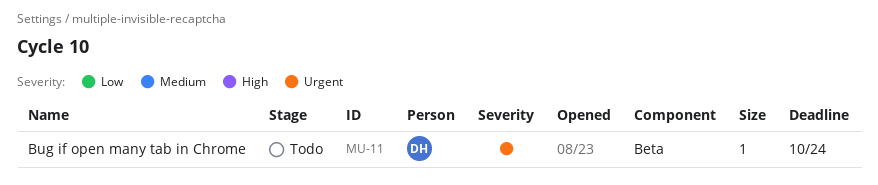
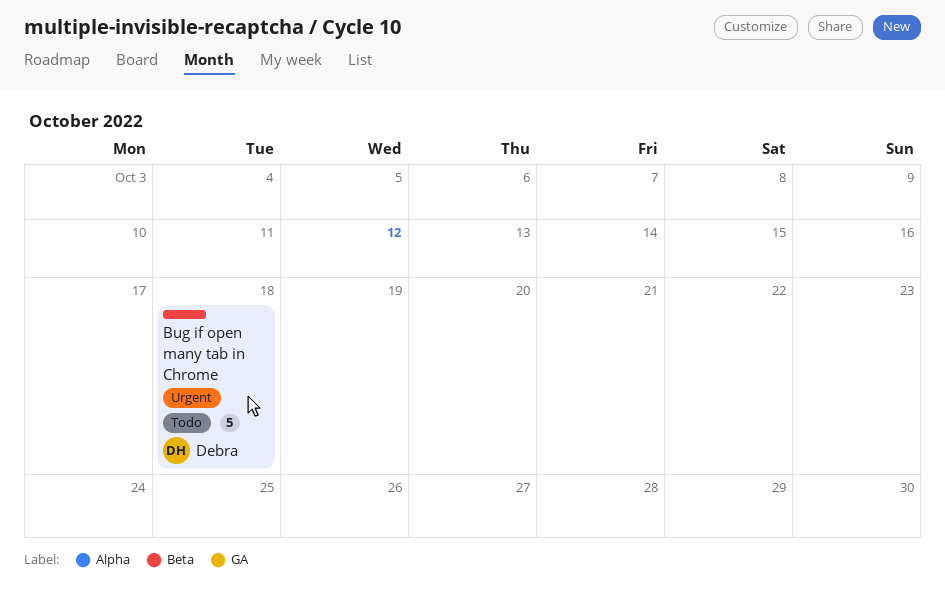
Bug if open many tab in Chrome, estimate: 1 -> 5
Bug if open many tab in Chrome, due: Oct 24 -> Oct 18

